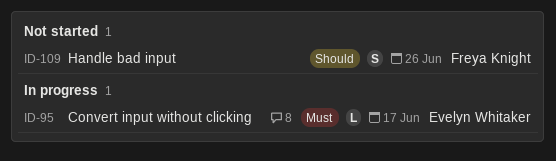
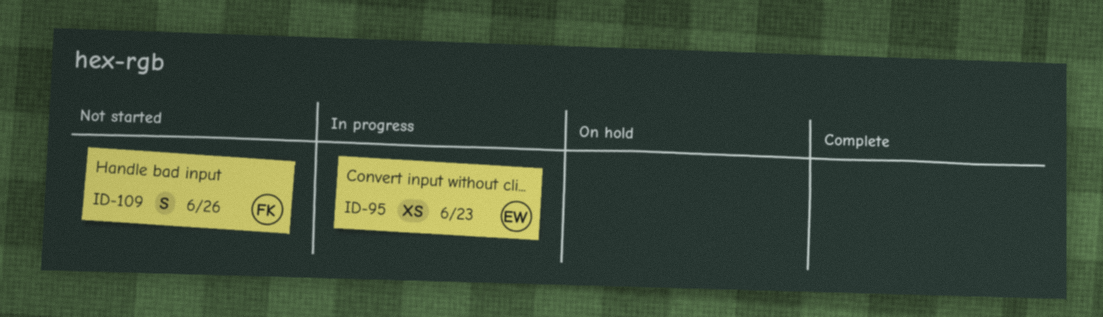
ID-95, estimate: L -> XS
ID-95, due: Jun 17 -> Jun 23

